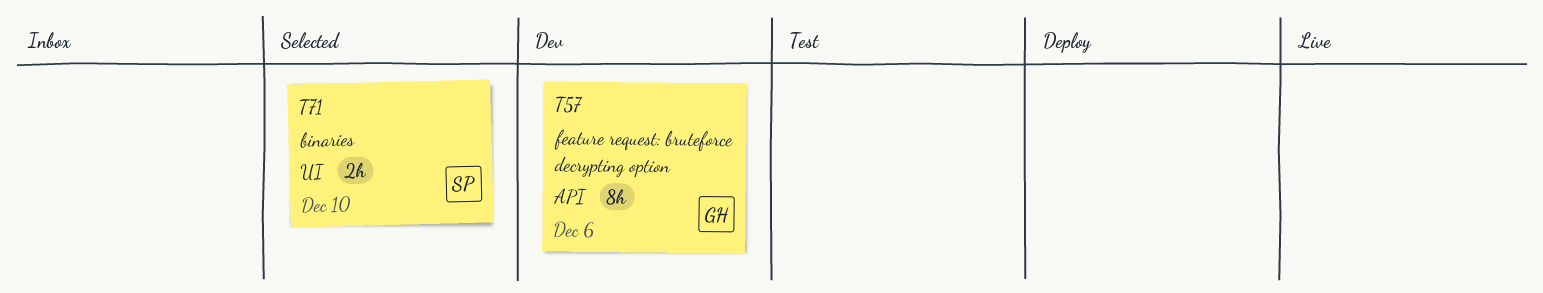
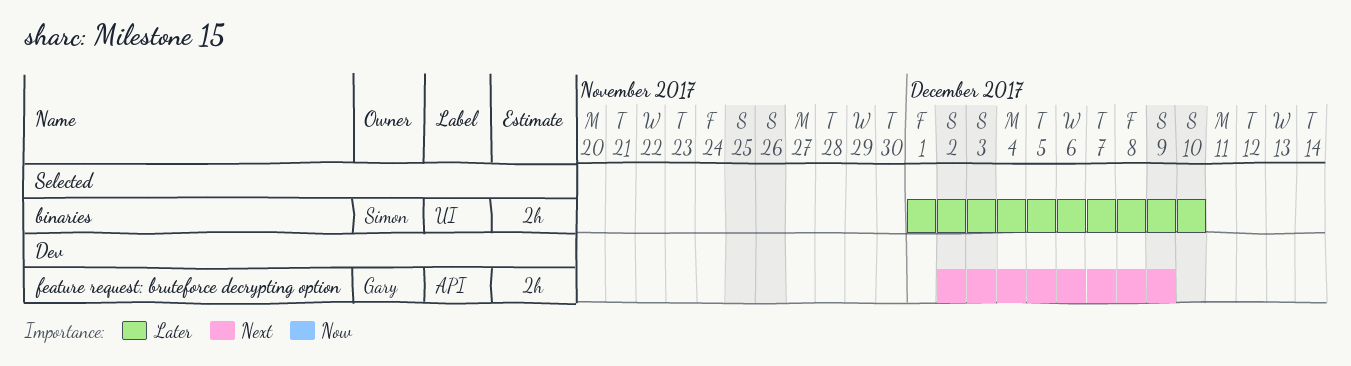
feature request: bruteforce decrypting option, estimate: 8h -> 2h
feature request: bruteforce decrypting option, due: Dec 6 -> Dec 9

